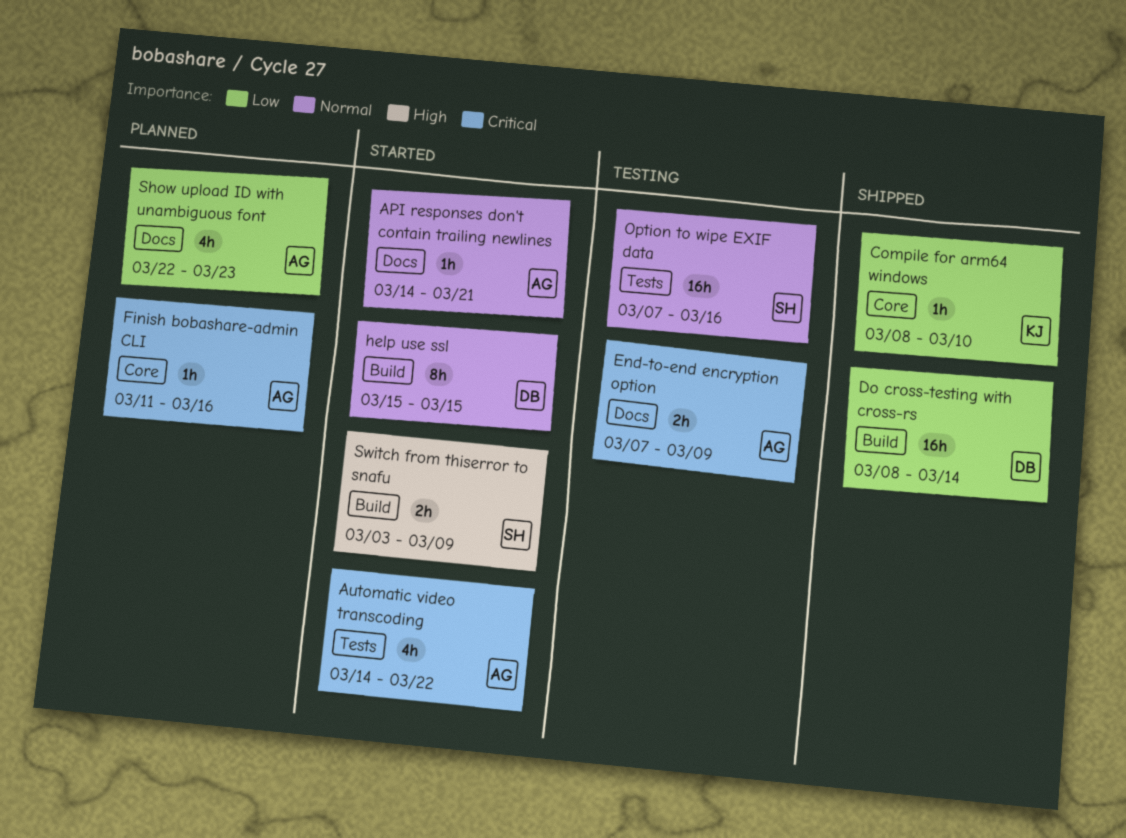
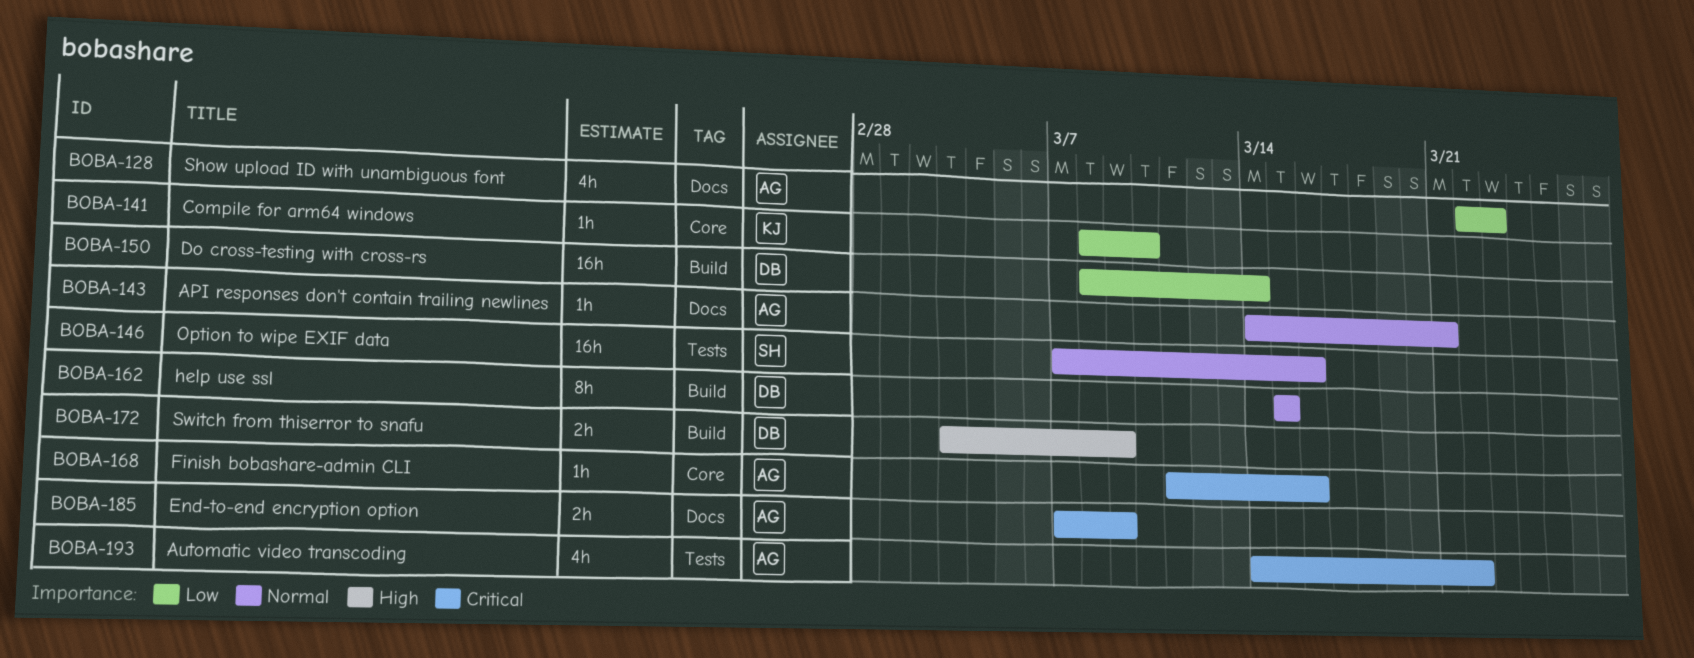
Switch from thiserror to snafu, owner: SH -> DB

